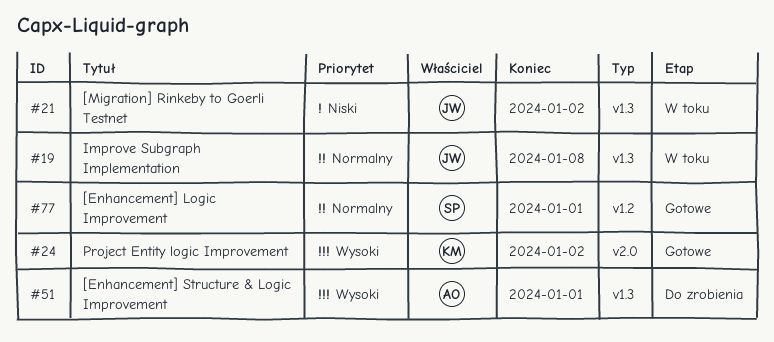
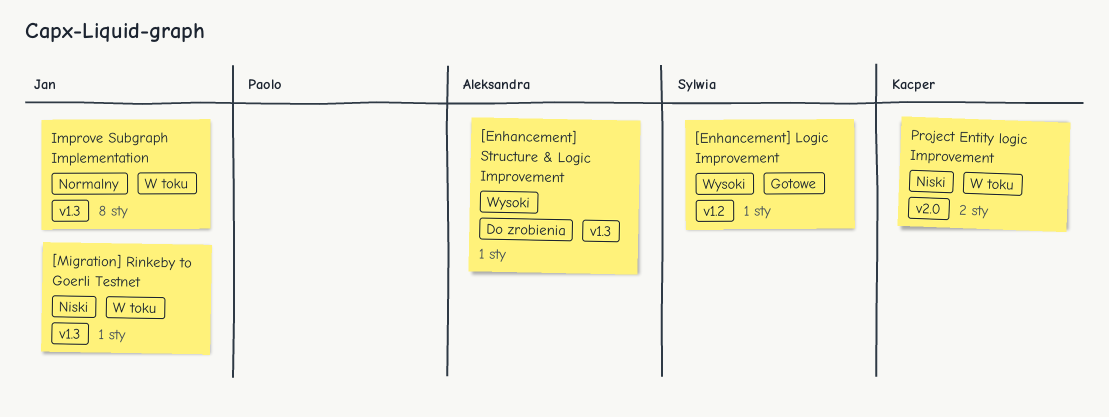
[Enhancement] Logic Improvement, priority: Normalny -> Wysoki
[Migration] Rinkeby to Goerli Testnet, due: Jan 2 -> Jan 1
Project Entity logic Improvement, status: Gotowe -> W toku
Project Entity logic Improvement, priority: Wysoki -> Niski

